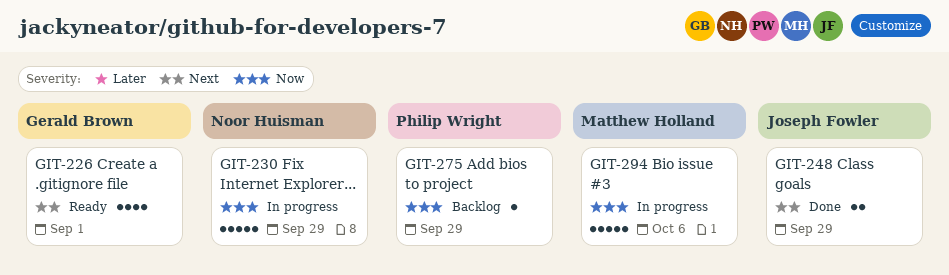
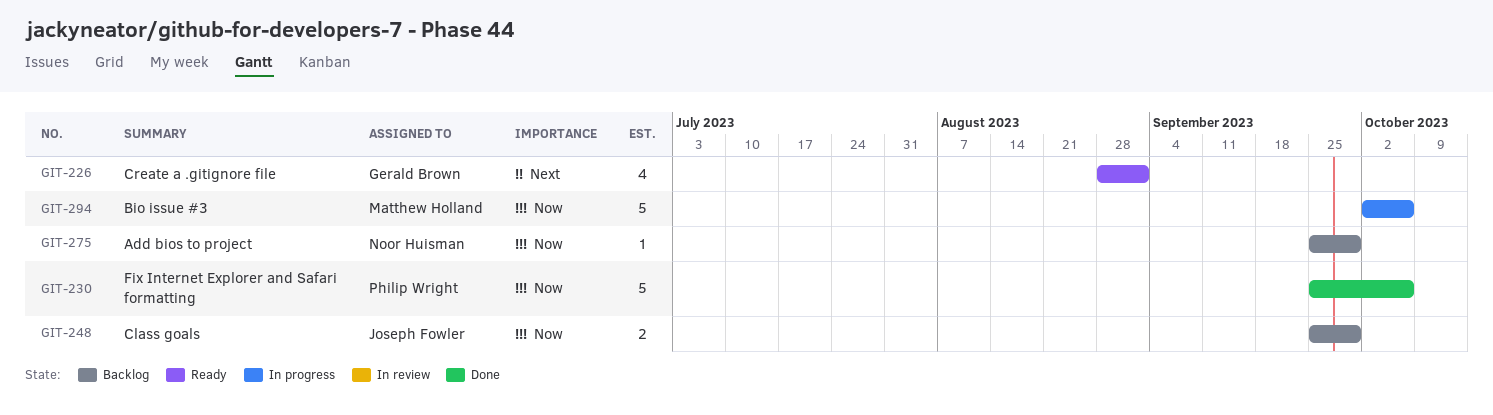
GIT-230, status: In progress -> Done
GIT-230, owner: Noor Huisman -> Philip Wright
GIT-230, due: Sep 29 -> Oct 6
GIT-248, status: Done -> Backlog
GIT-248, priority: Next -> Now
GIT-275, owner: Philip Wright -> Noor Huisman

